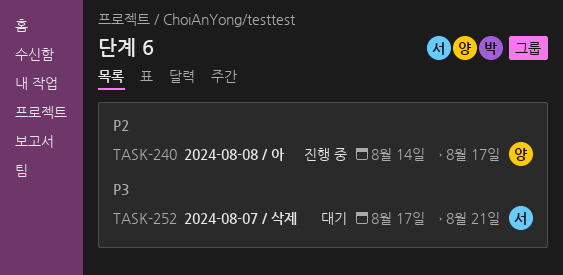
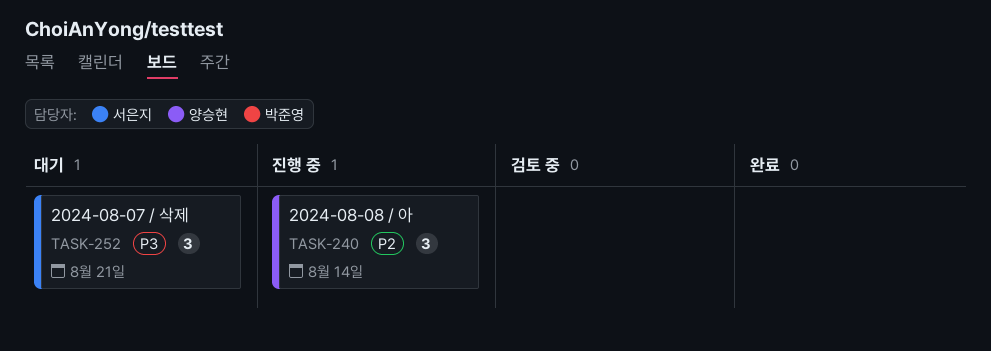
TASK-240, due: Aug 17 -> Aug 14

